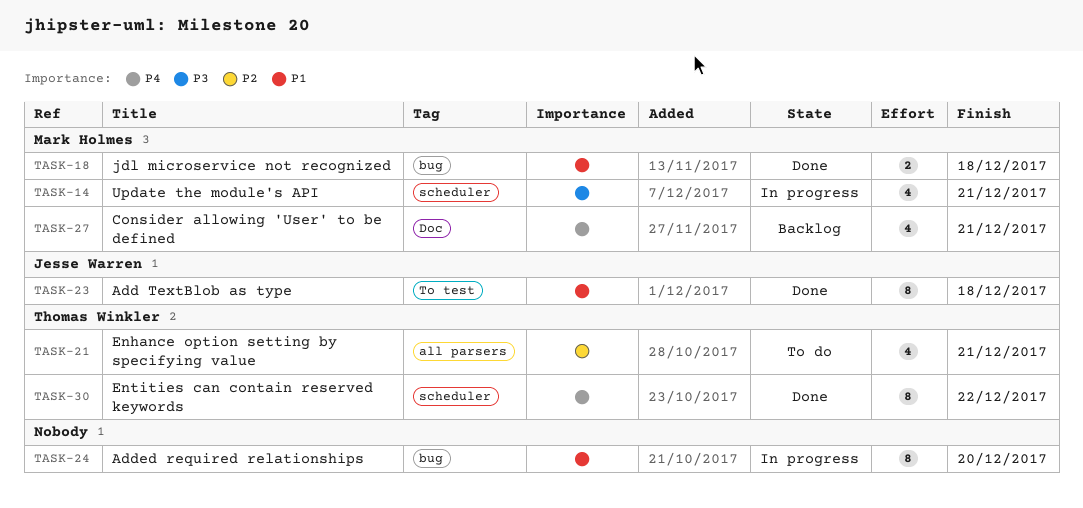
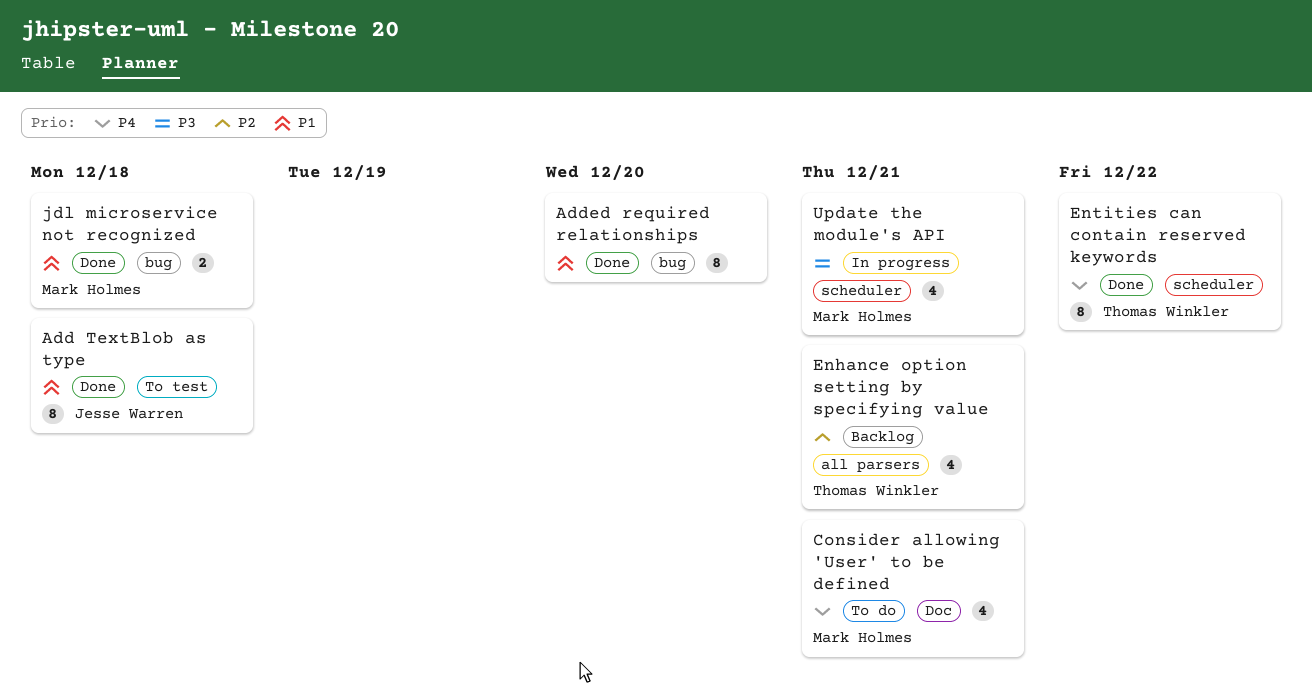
Added required relationships, status: In progress -> Done
Consider allowing 'User' to be defined, status: Backlog -> To do
Enhance option setting by specifying value, status: To do -> Backlog

